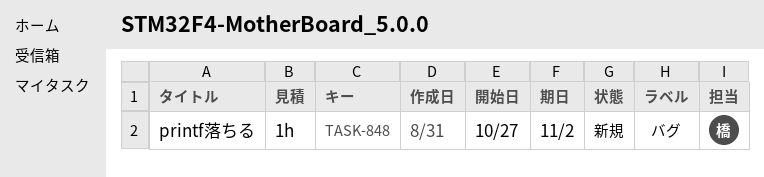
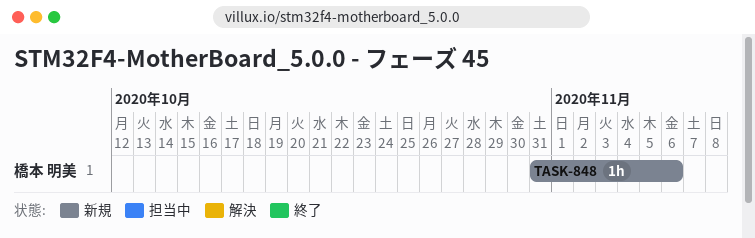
TASK-848, start: Oct 27 -> Oct 31
TASK-848, due: Nov 2 -> Nov 6

